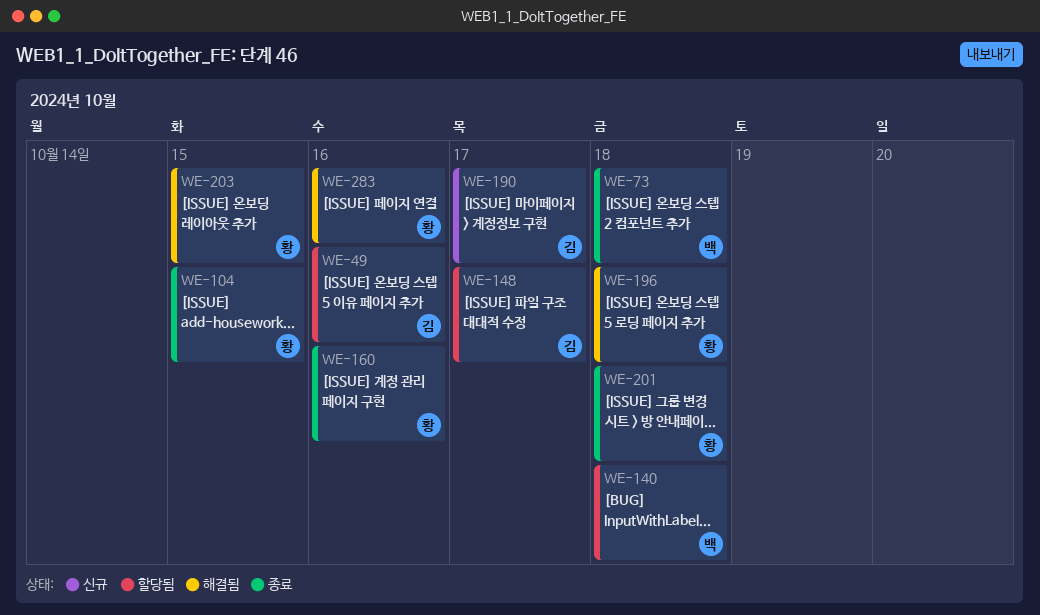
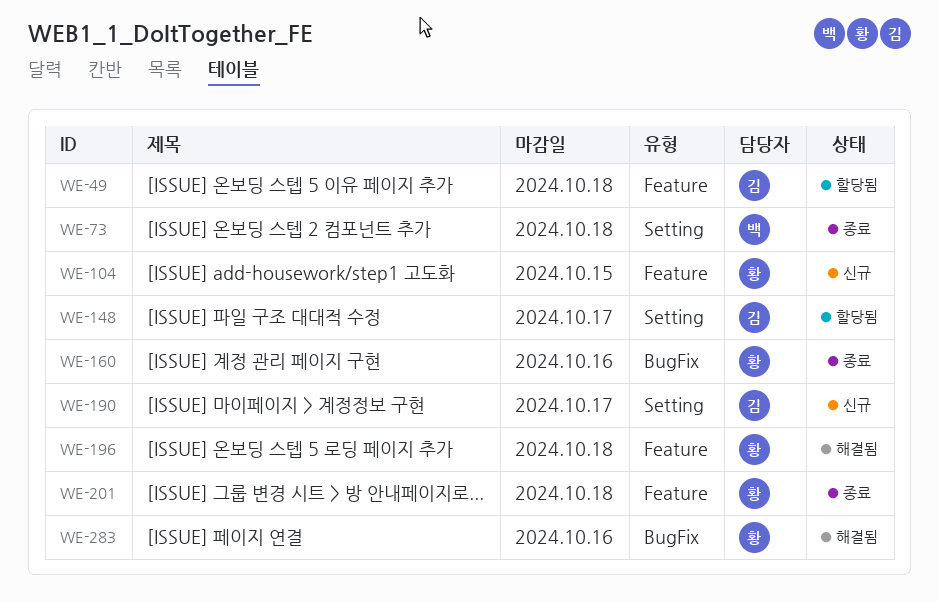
WE-49, due: Oct 16 -> Oct 18
WE-104, status: 종료 -> 신규
WE-140: present -> none
WE-203: present -> none

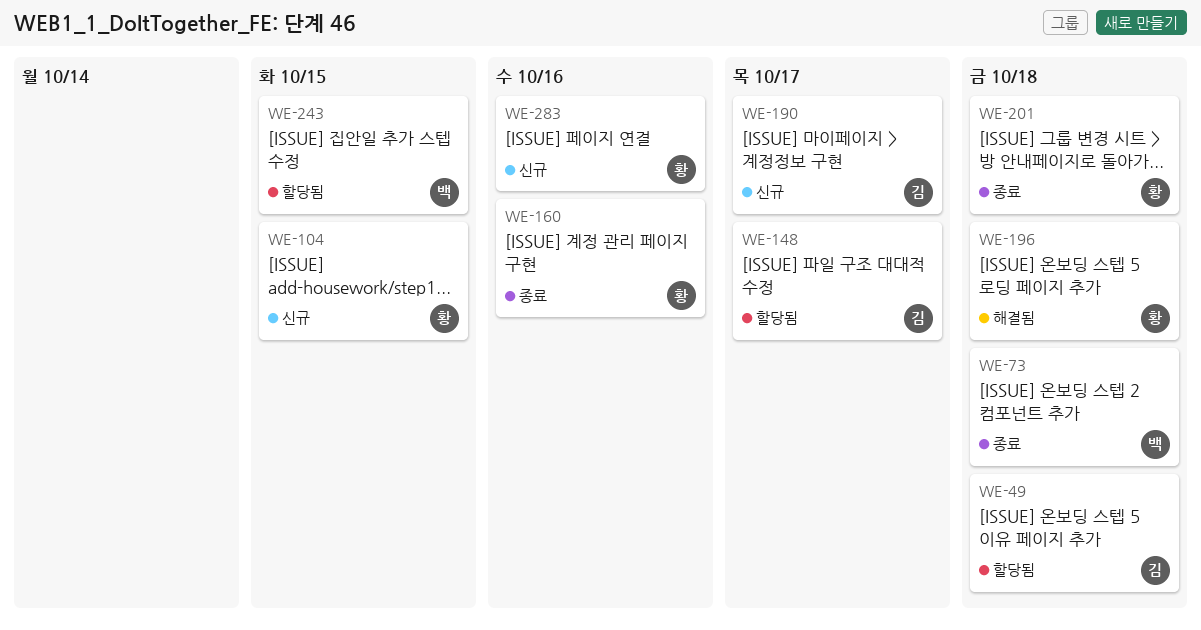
WE-243: none -> present
WE-283, status: 해결됨 -> 신규

